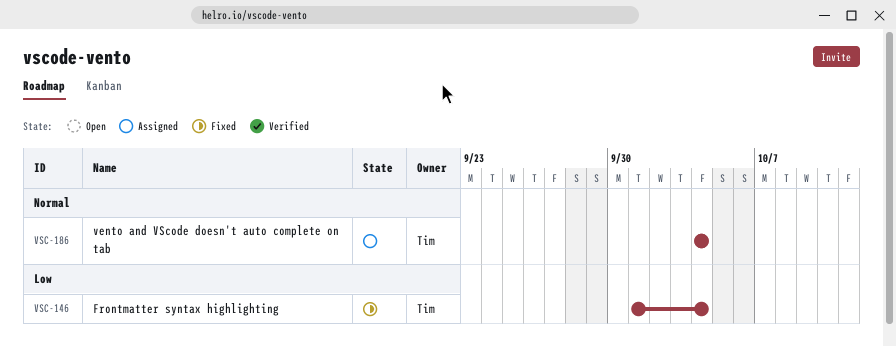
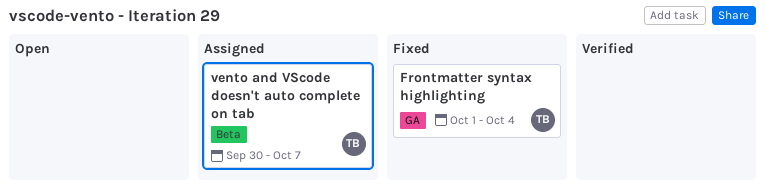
vento and VScode doesn't auto complete on tab, start: Oct 4 -> Sep 30
vento and VScode doesn't auto complete on tab, due: Oct 4 -> Oct 7

